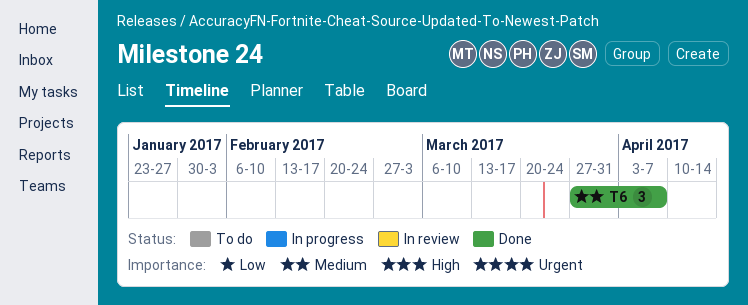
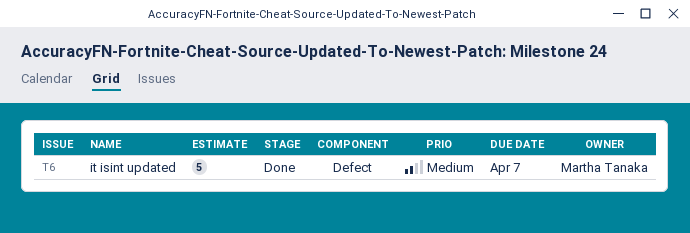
T6, estimate: 3 -> 5

